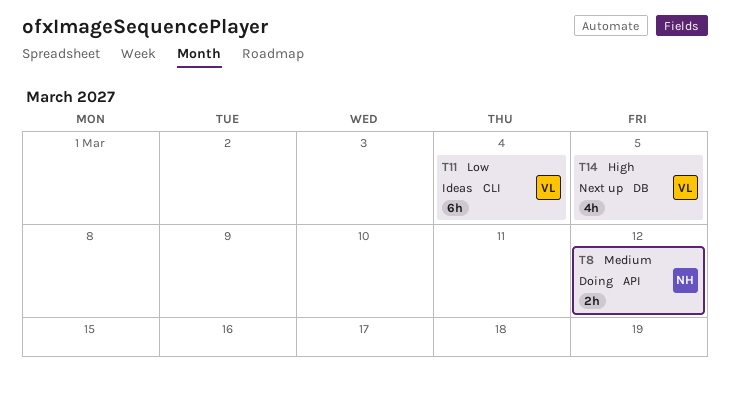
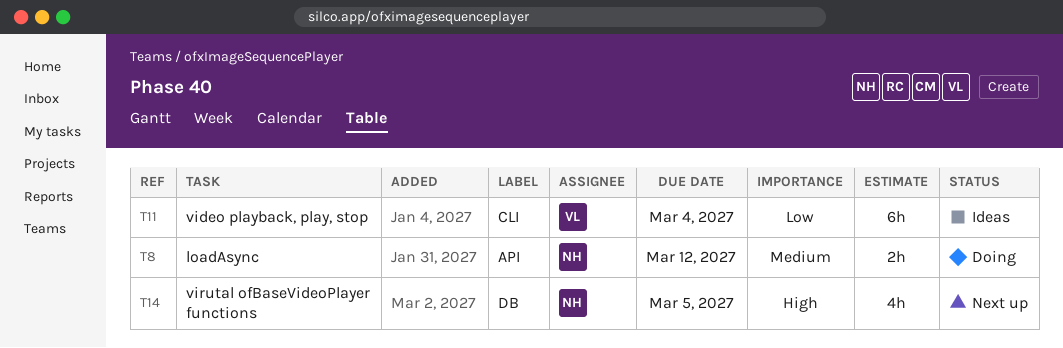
T14, owner: VL -> NH

